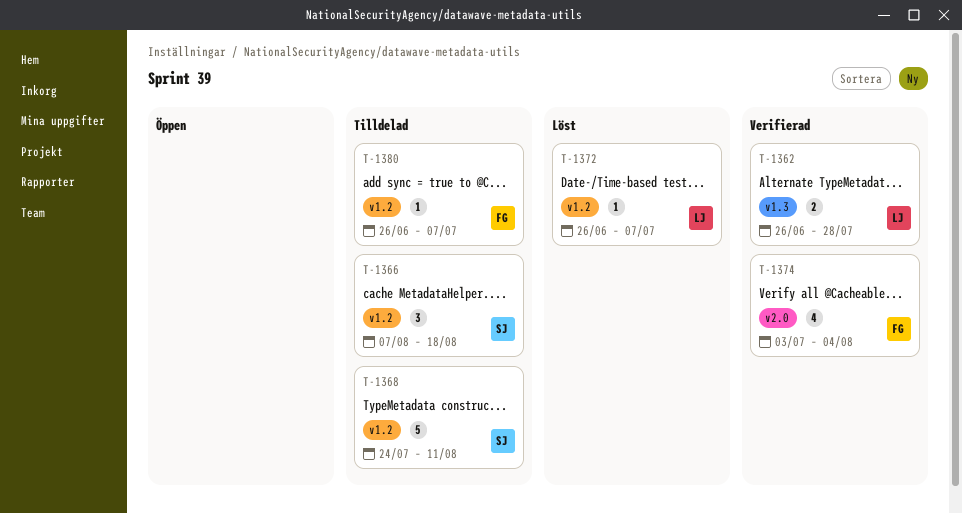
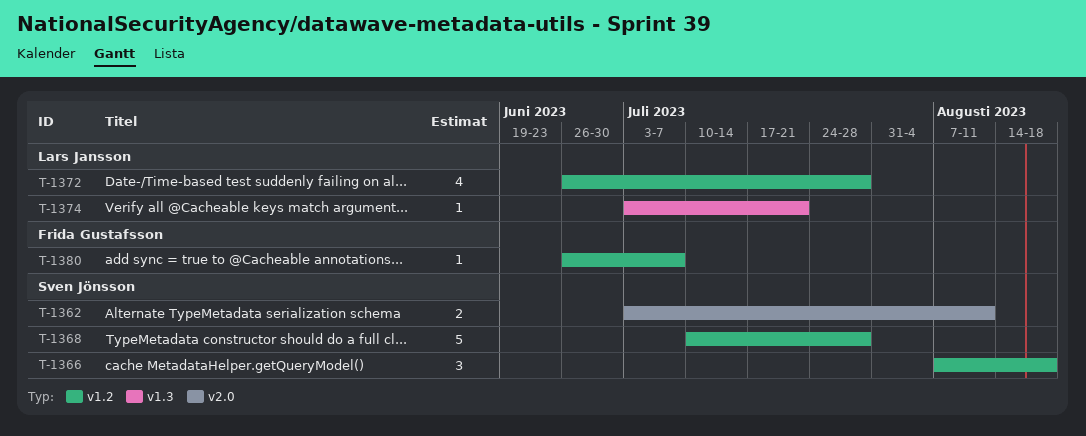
T-1362, owner: Lars Jansson -> Sven Jönsson
T-1362, label: v1.3 -> v2.0
T-1362, start: Jun 26 -> Jul 3
T-1362, due: Jul 28 -> Aug 11
T-1368, start: Jul 24 -> Jul 10
T-1368, due: Aug 11 -> Jul 28
T-1372, estimate: 1 -> 4
T-1372, due: Jul 7 -> Jul 28
T-1374, owner: Frida Gustafsson -> Lars Jansson
T-1374, label: v2.0 -> v1.3
T-1374, estimate: 4 -> 1
T-1374, due: Aug 4 -> Jul 21

